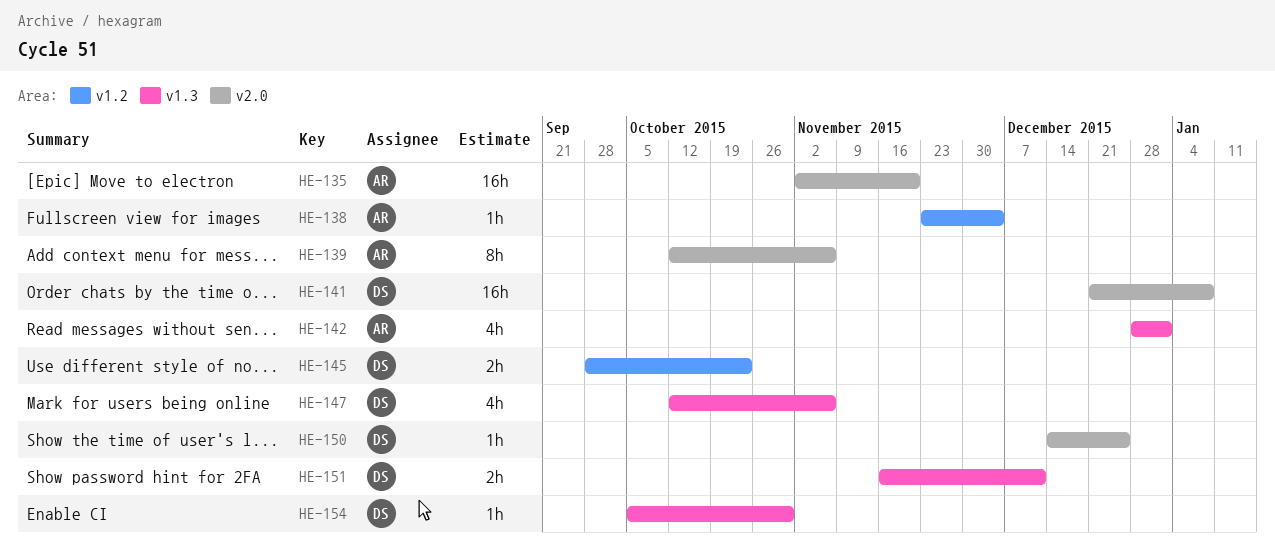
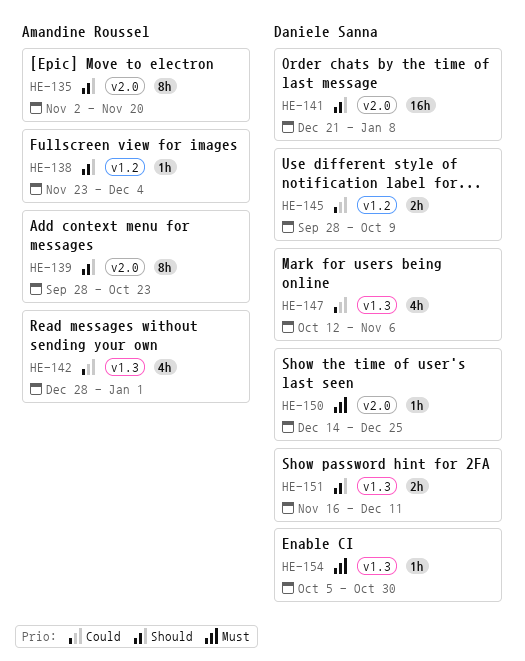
HE-135, estimate: 16h -> 8h
HE-139, start: Oct 12 -> Sep 28
HE-139, due: Nov 6 -> Oct 23
HE-145, due: Oct 23 -> Oct 9

